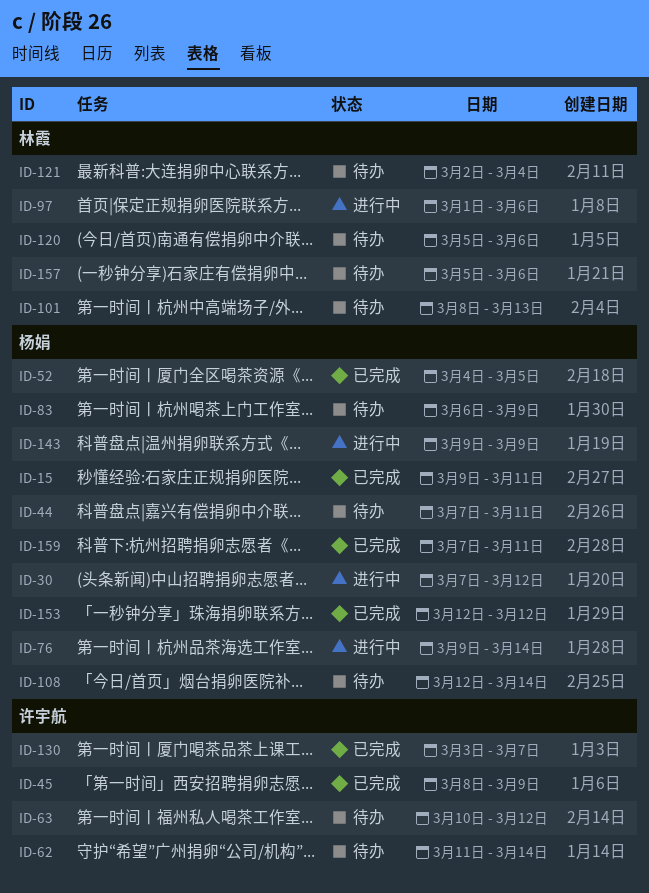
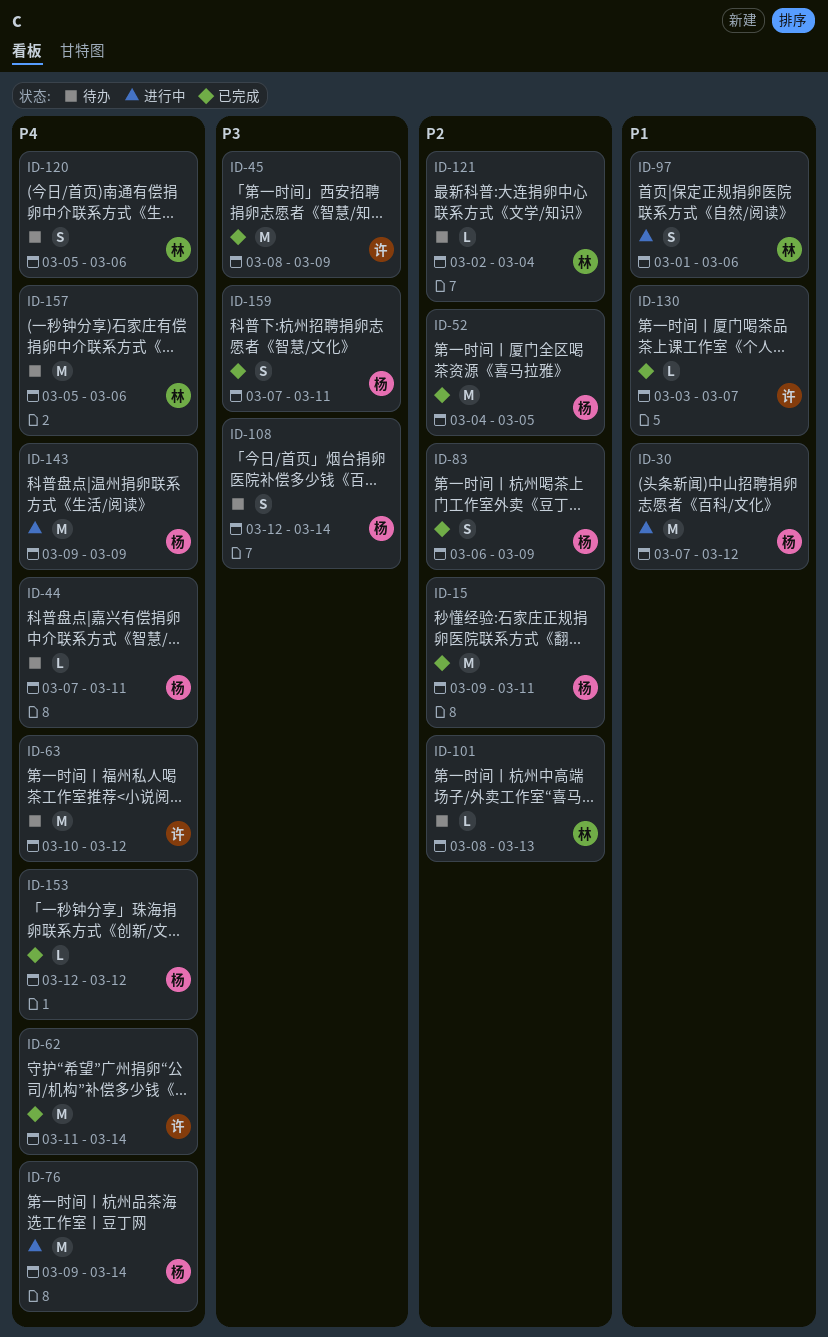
ID-62, status: 待办 -> 已完成
ID-83, status: 待办 -> 已完成

